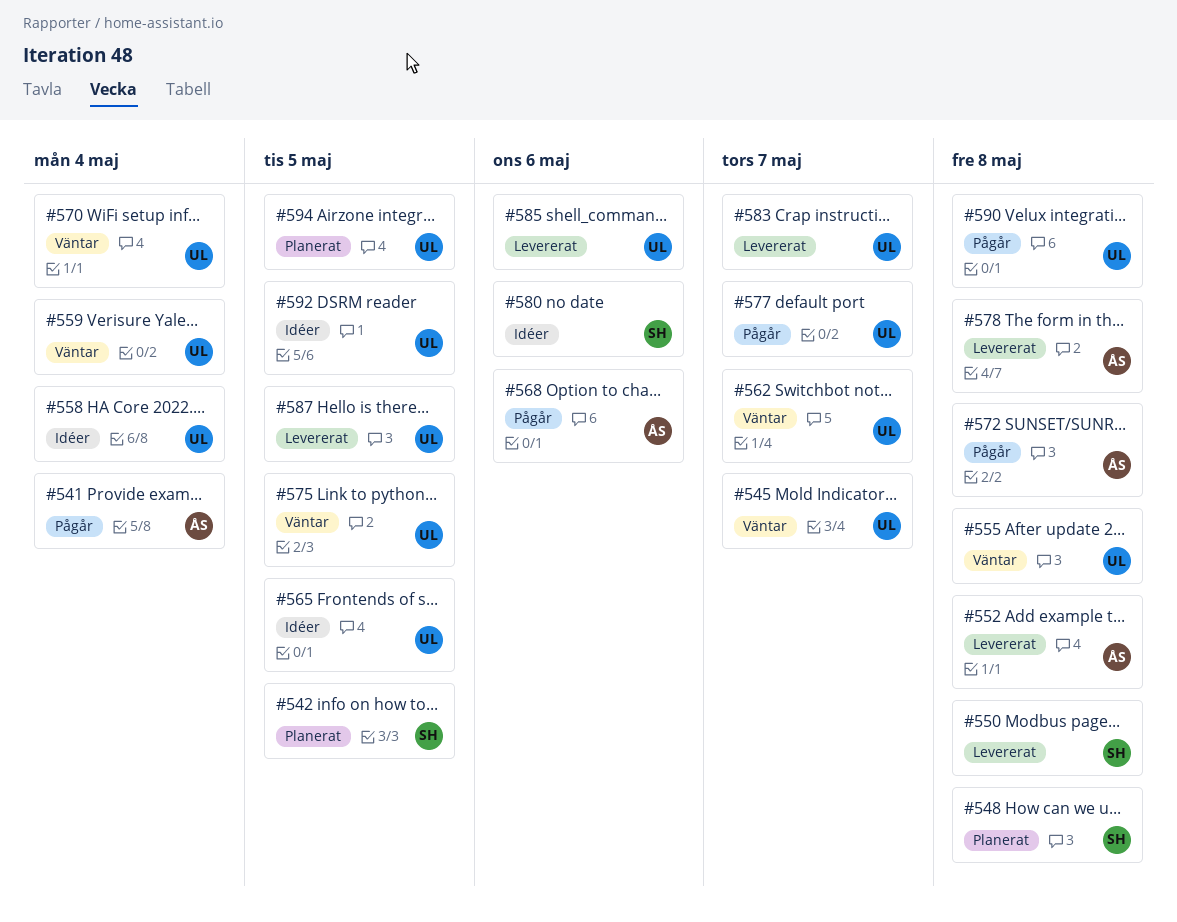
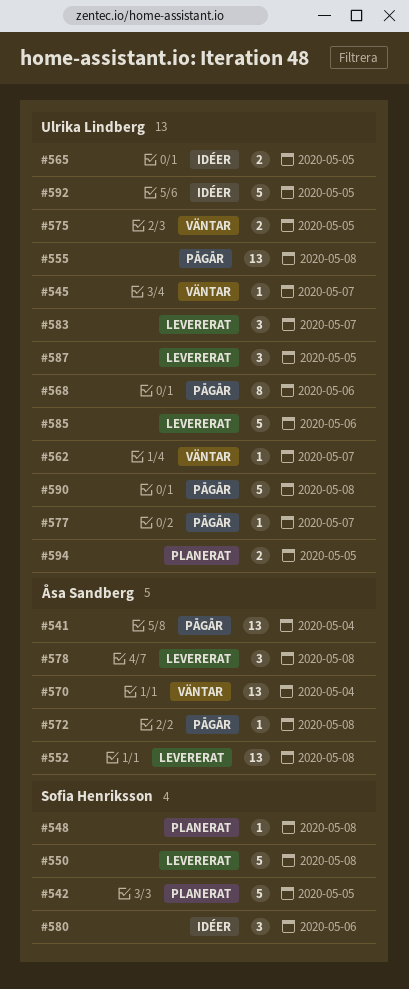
#555, status: Väntar -> Pågår
#558: present -> none
#559: present -> none
#568, owner: Åsa Sandberg -> Ulrika Lindberg
#570, owner: Ulrika Lindberg -> Åsa Sandberg

